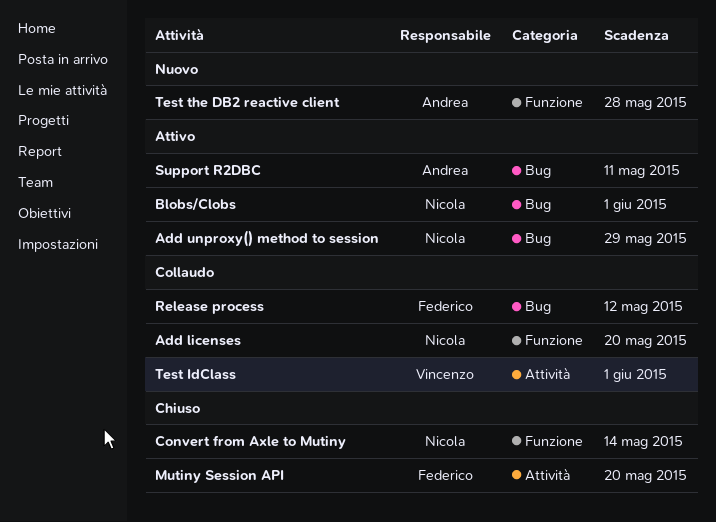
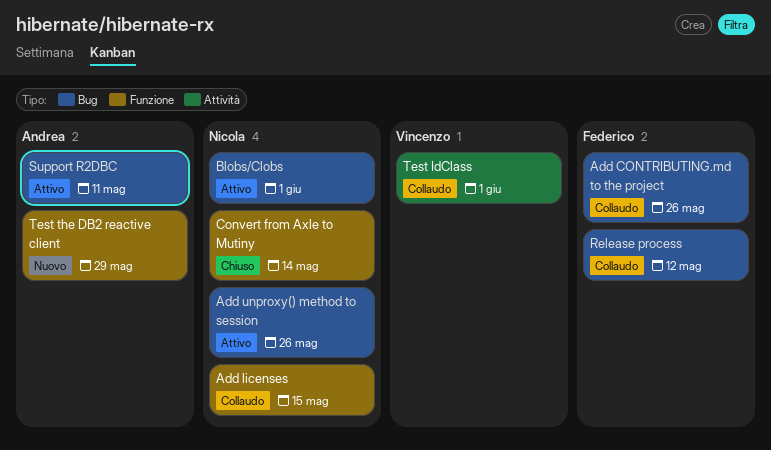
Add CONTRIBUTING.md to the project: none -> present
Add licenses, due: May 20 -> May 15
Add unproxy() method to session, due: May 29 -> May 26
Mutiny Session API: present -> none
Test the DB2 reactive client, due: May 28 -> May 29

